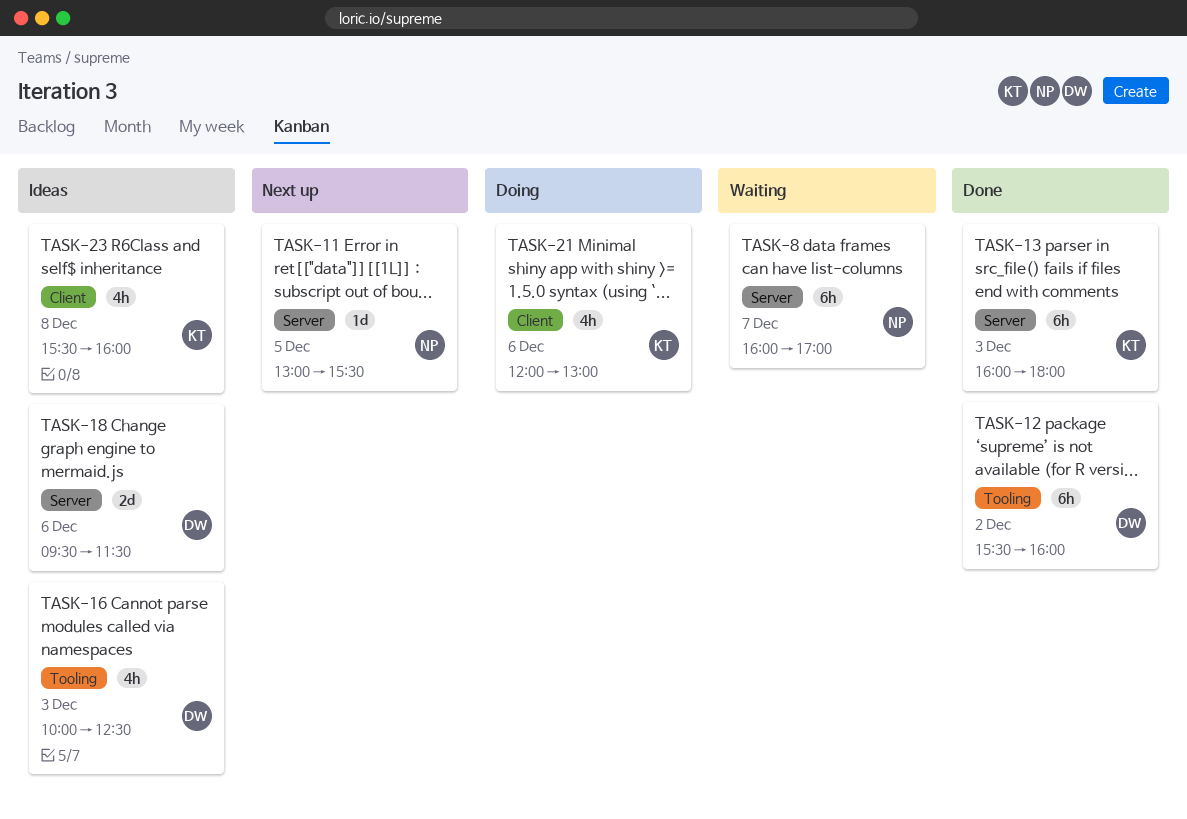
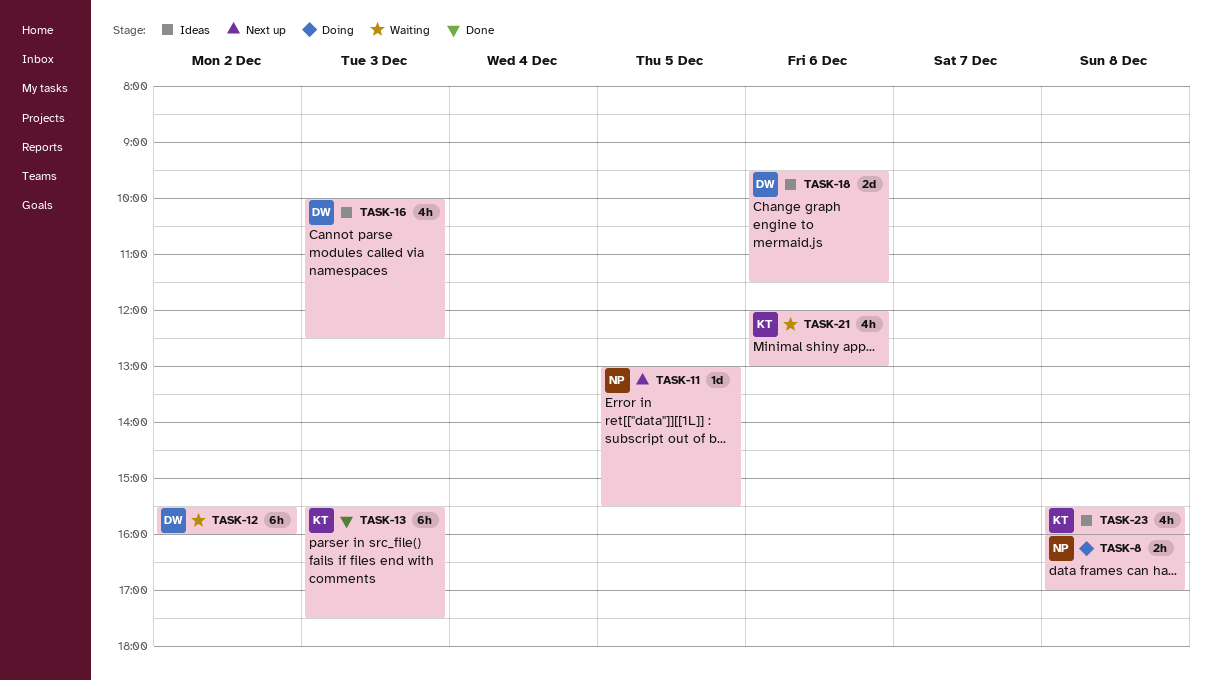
TASK-8, status: Waiting -> Doing
TASK-8, estimate: 6h -> 2h
TASK-8, day: Dec 7 -> Dec 8
TASK-12, status: Done -> Waiting
TASK-13, begins: 16:00 -> 15:30
TASK-13, ends: 18:00 -> 17:30
TASK-21, status: Doing -> Waiting

